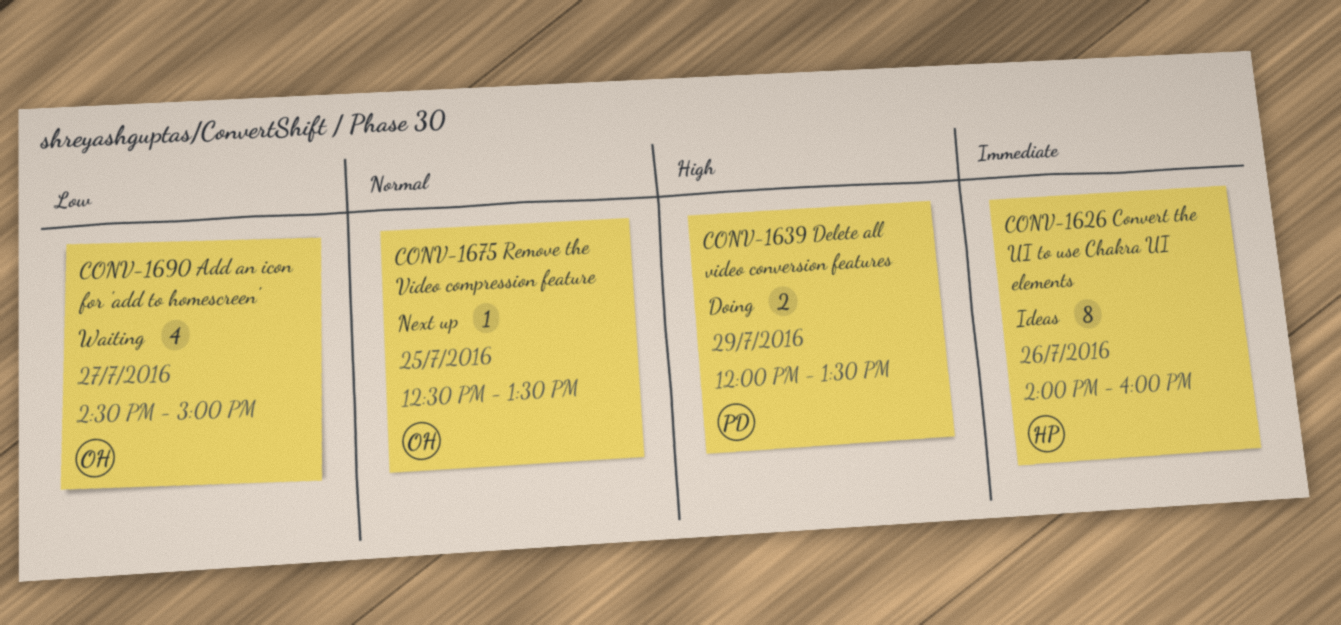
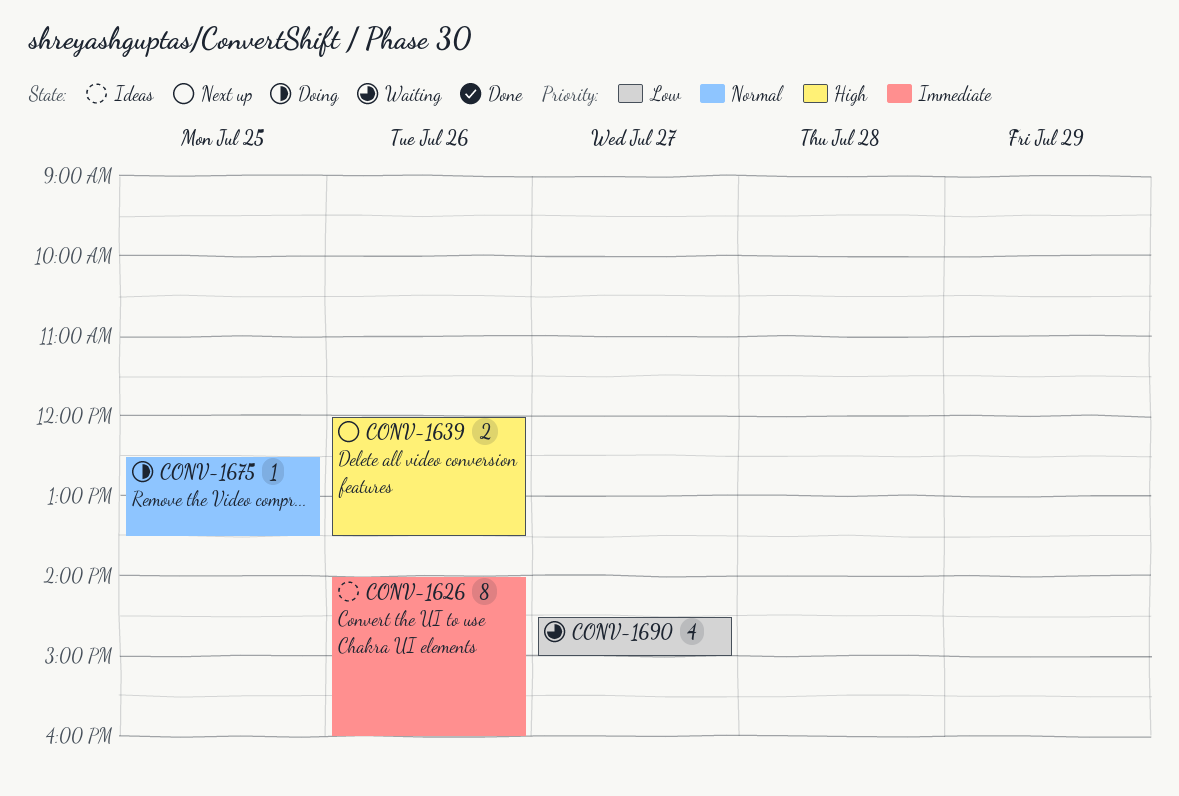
CONV-1639, status: Doing -> Next up
CONV-1639, day: Jul 29 -> Jul 26
CONV-1675, status: Next up -> Doing

